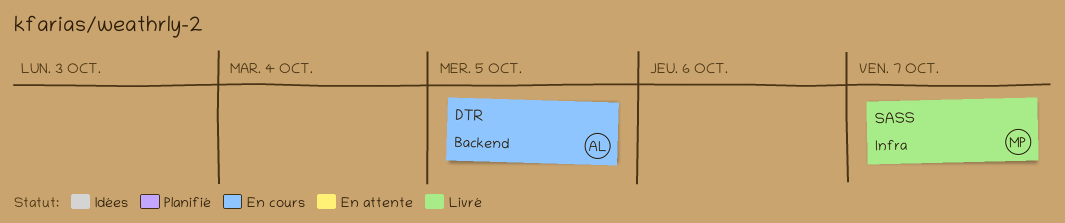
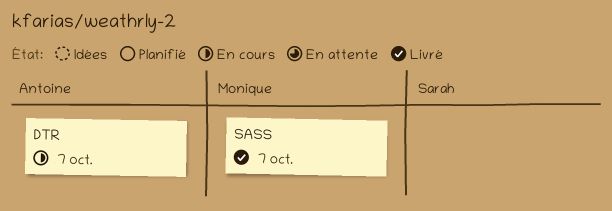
DTR, due: Oct 5 -> Oct 7

